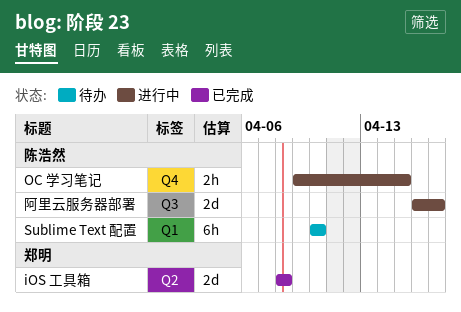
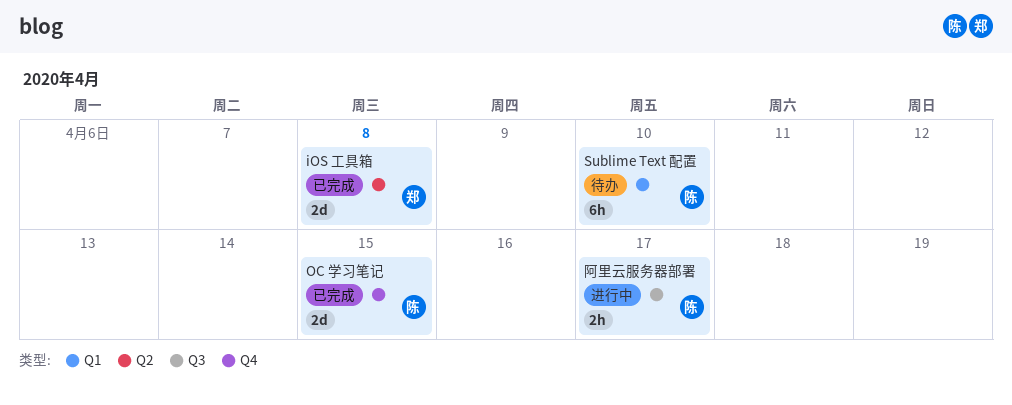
OC 学习笔记, status: 进行中 -> 已完成
OC 学习笔记, estimate: 2h -> 2d
阿里云服务器部署, estimate: 2d -> 2h

